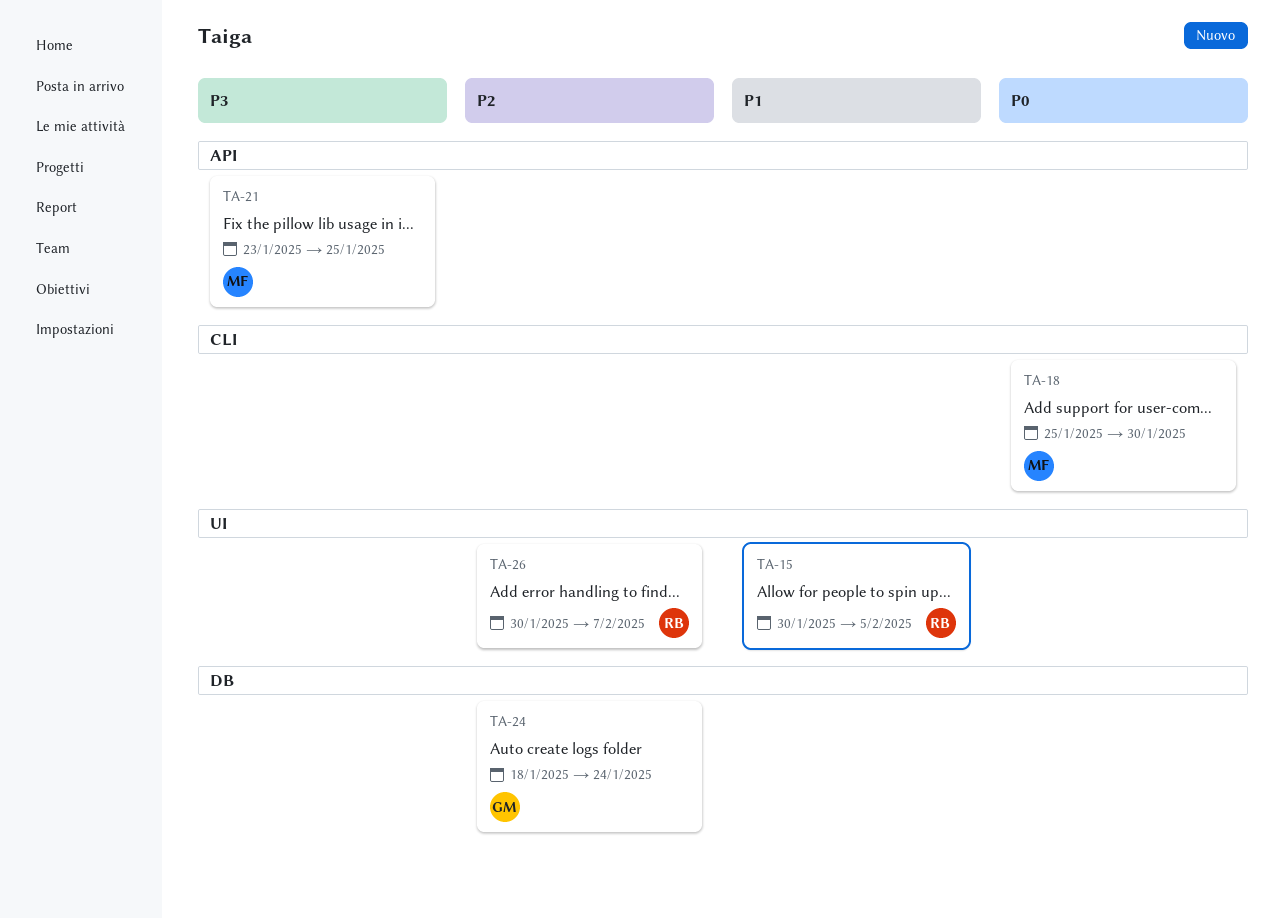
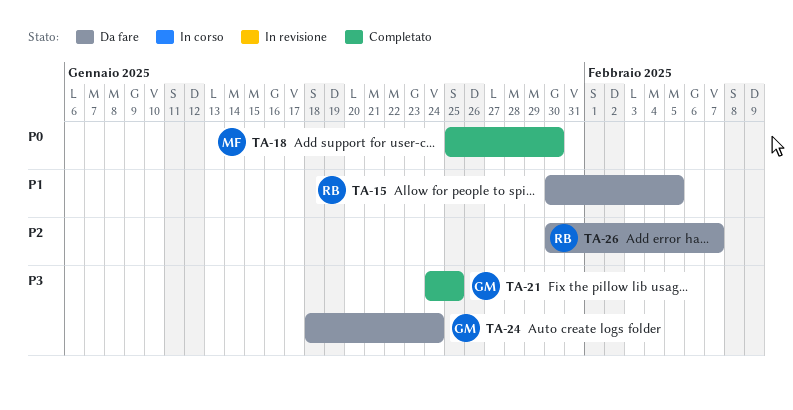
TA-21, owner: MF -> GM
TA-21, start: Jan 23 -> Jan 24
TA-24, priority: P2 -> P3

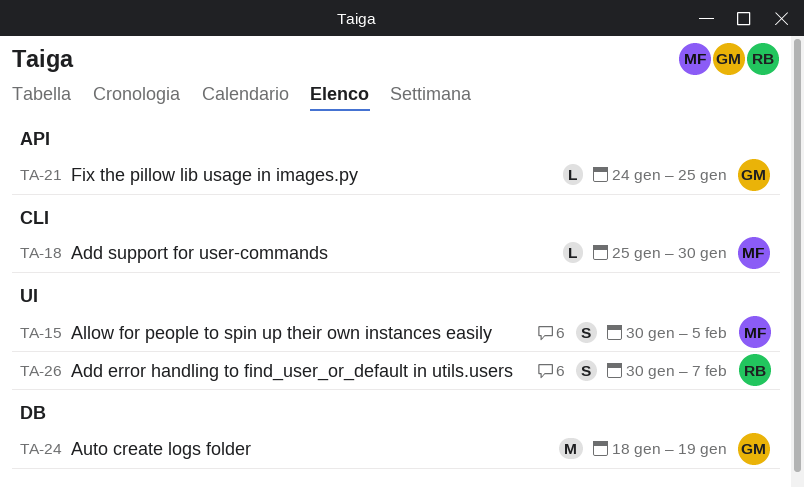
TA-15, owner: RB -> MF
TA-24, due: Jan 24 -> Jan 19

